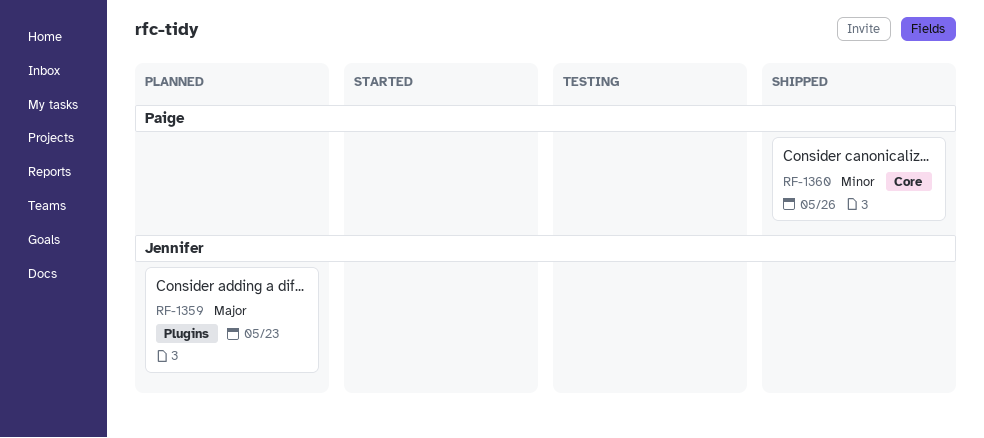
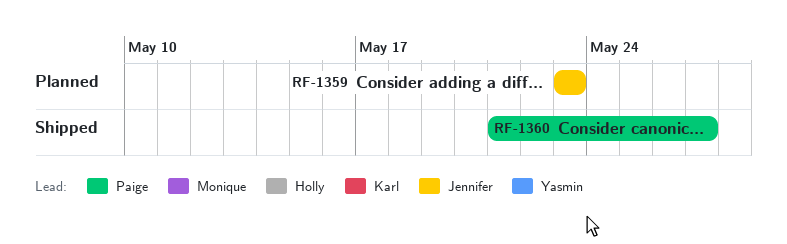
RF-1360, due: May 26 -> May 27

